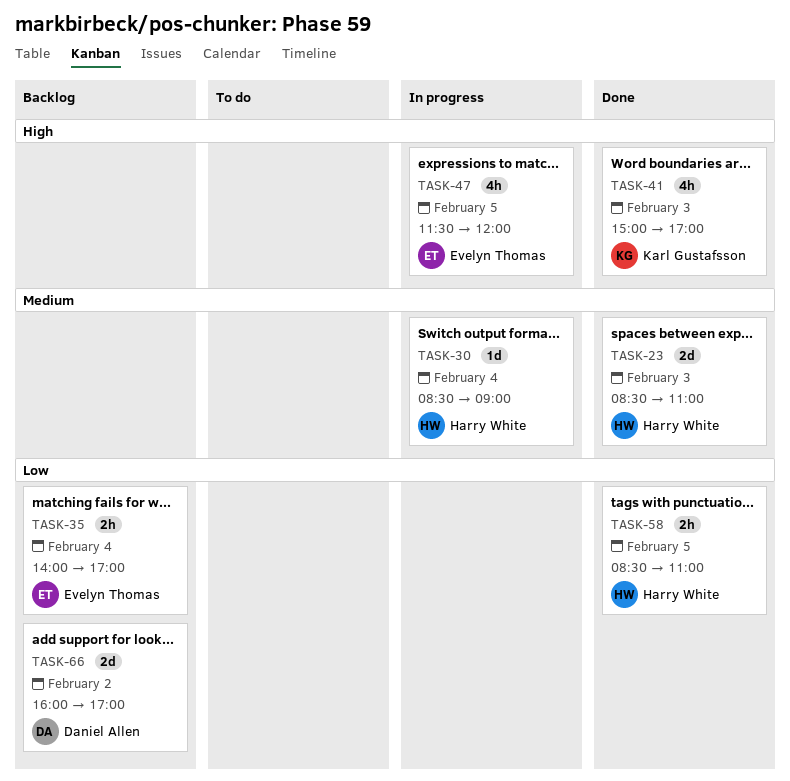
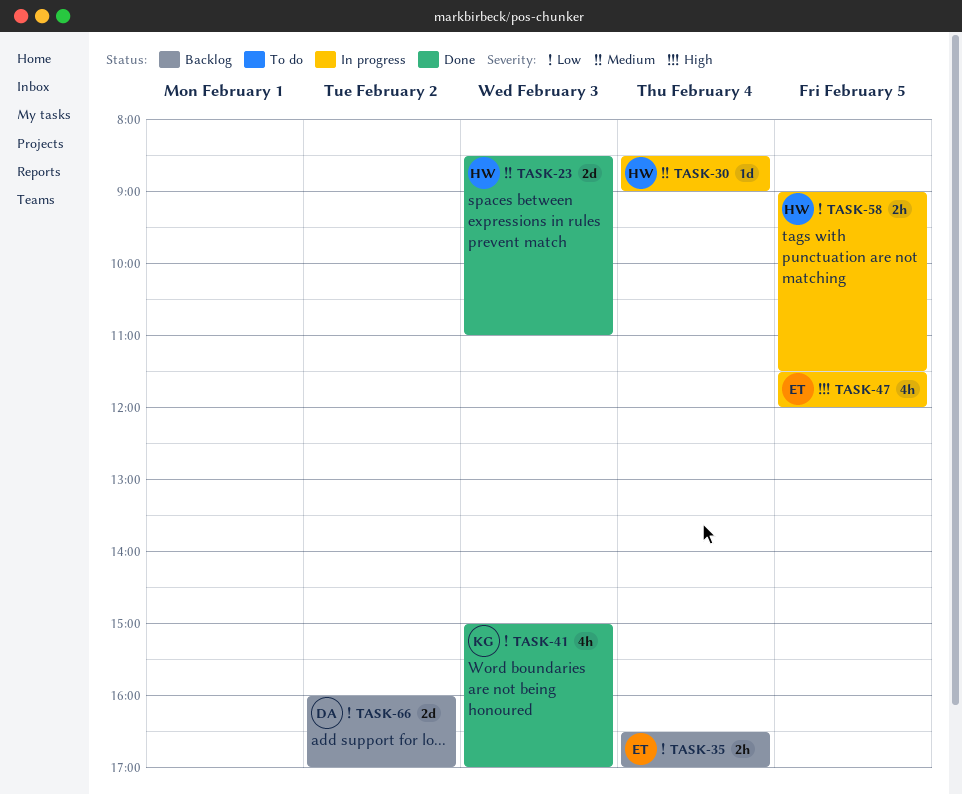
TASK-35, begins: 14:00 -> 16:30
TASK-41, priority: High -> Low
TASK-58, status: Done -> In progress
TASK-58, begins: 08:30 -> 09:00
TASK-58, ends: 11:00 -> 11:30

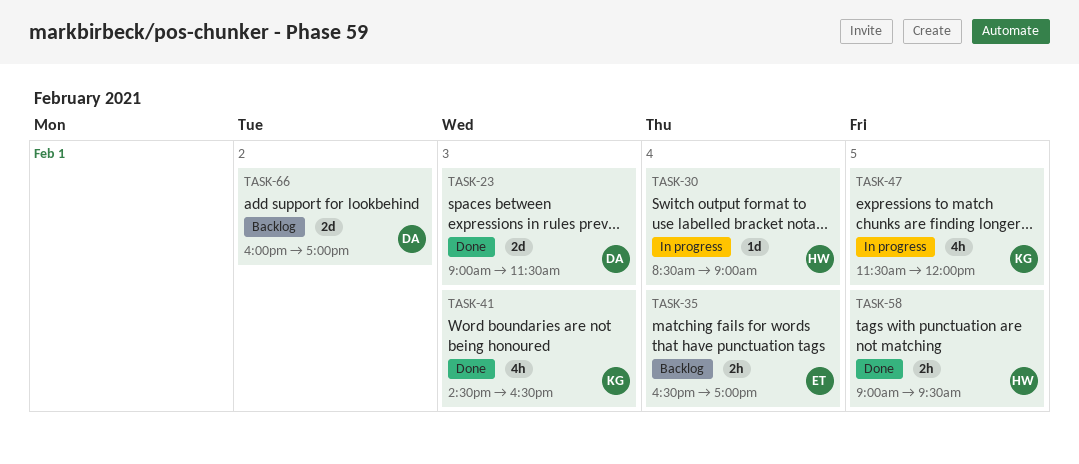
TASK-23, owner: HW -> DA
TASK-23, begins: 08:30 -> 09:00
TASK-23, ends: 11:00 -> 11:30
TASK-41, begins: 15:00 -> 14:30
TASK-41, ends: 17:00 -> 16:30
TASK-47, owner: ET -> KG
TASK-58, status: In progress -> Done
TASK-58, ends: 11:30 -> 09:30

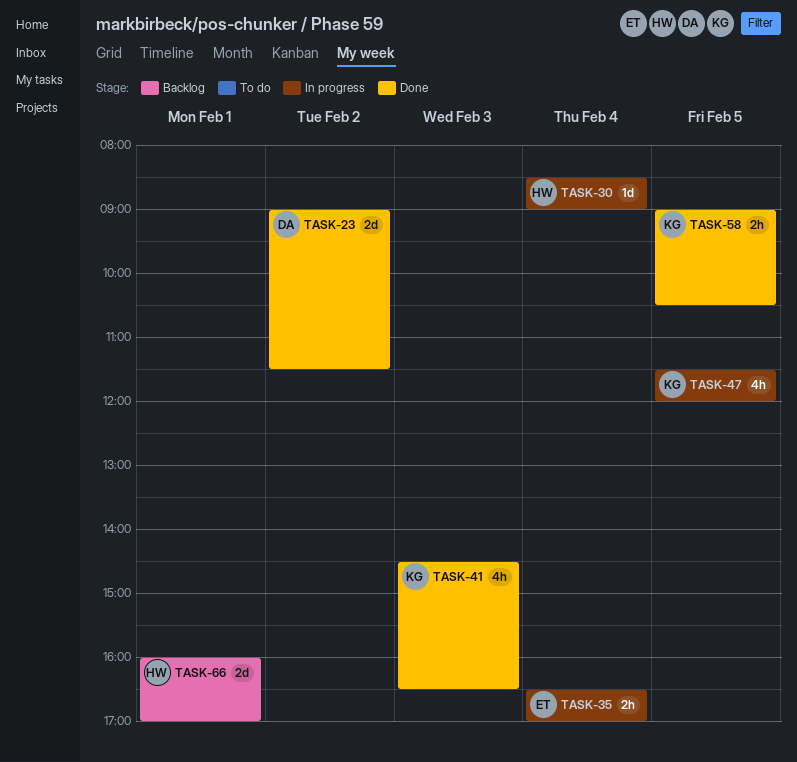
TASK-23, day: Feb 3 -> Feb 2
TASK-35, status: Backlog -> In progress
TASK-58, owner: HW -> KG
TASK-58, ends: 09:30 -> 10:30
TASK-66, owner: DA -> HW
TASK-66, day: Feb 2 -> Feb 1

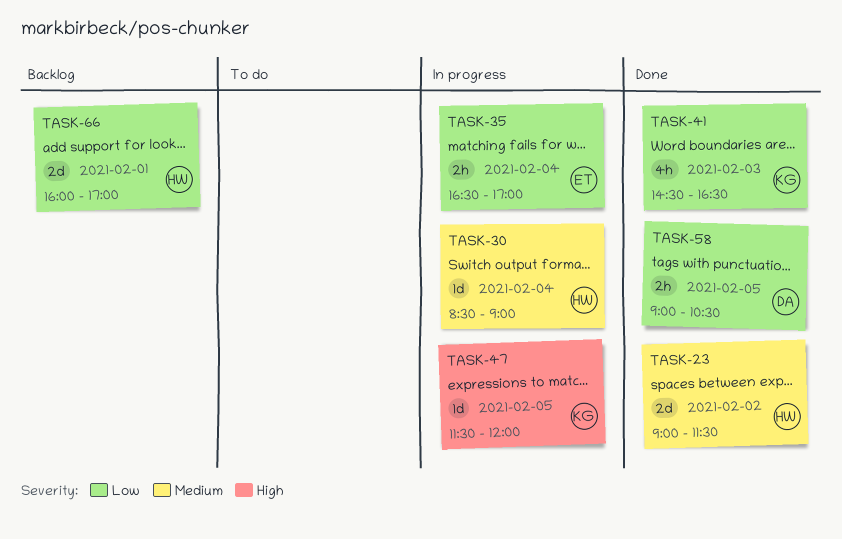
TASK-23, owner: DA -> HW
TASK-47, estimate: 4h -> 1d
TASK-58, owner: KG -> DA

